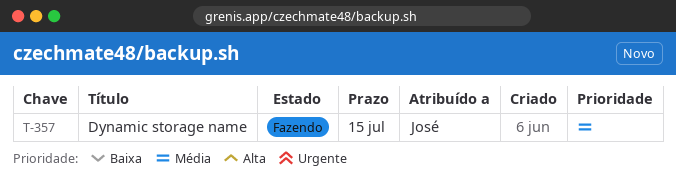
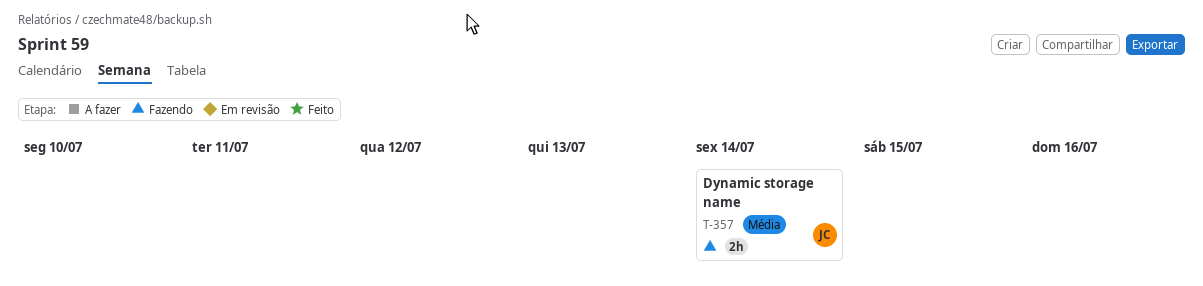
T-357, due: Jul 15 -> Jul 14

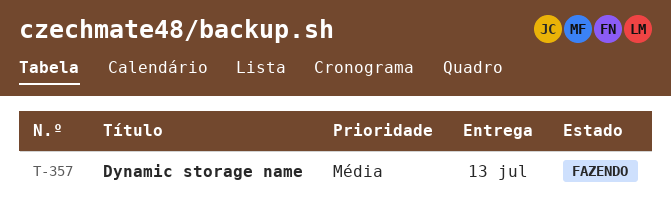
T-357, due: Jul 14 -> Jul 13

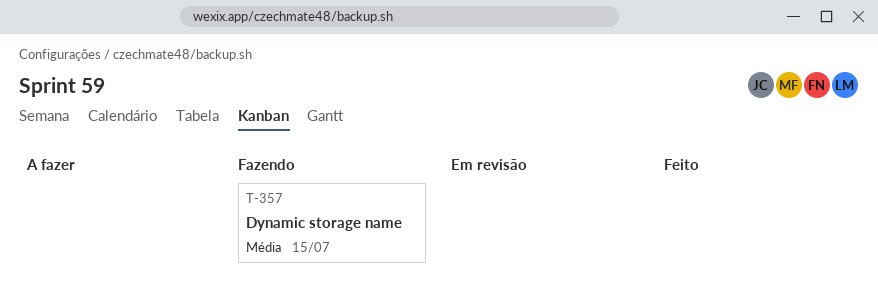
T-357, due: Jul 13 -> Jul 15

